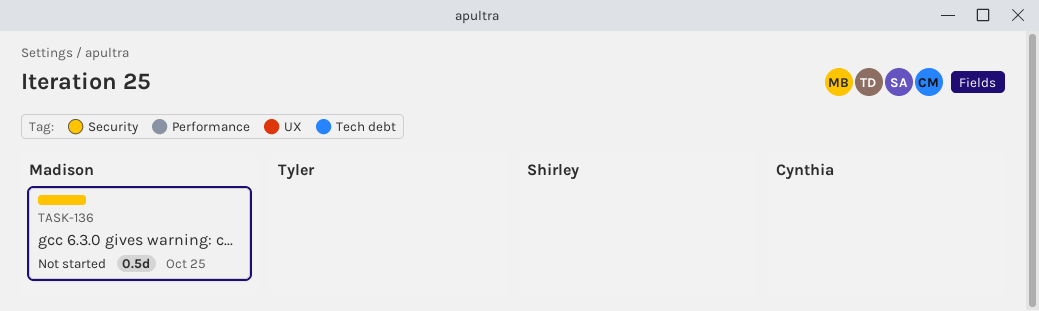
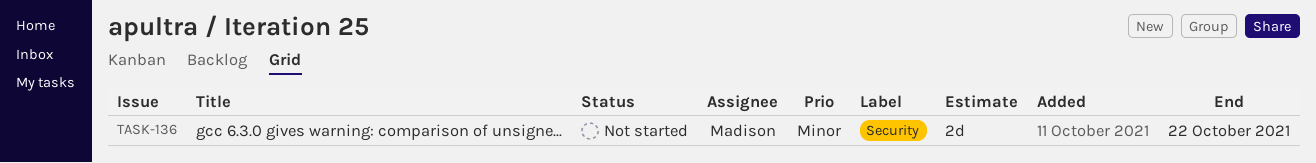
TASK-136, estimate: 0.5d -> 2d
TASK-136, due: Oct 25 -> Oct 22

